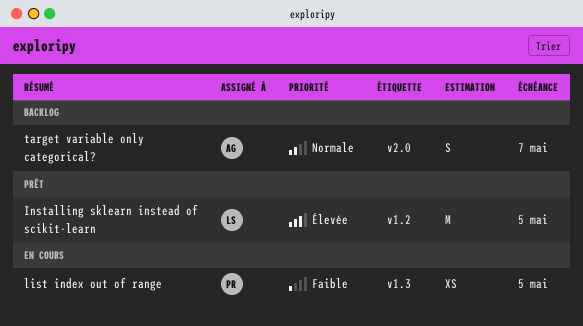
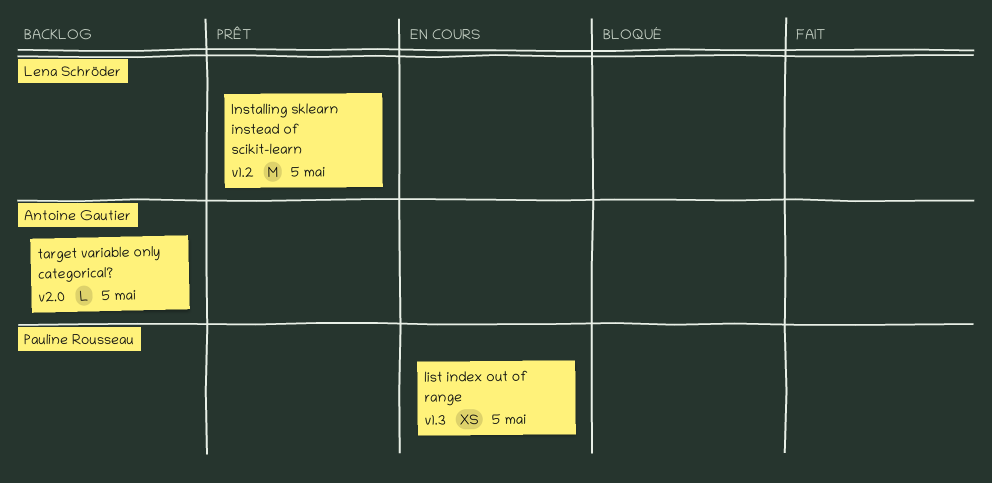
target variable only categorical?, estimate: S -> L
target variable only categorical?, due: May 7 -> May 5

